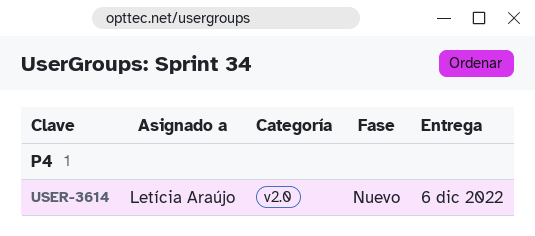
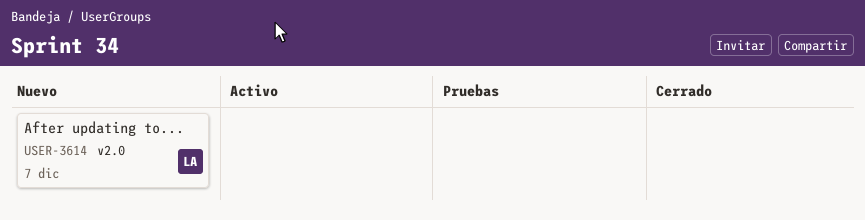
USER-3614, due: Dec 6 -> Dec 7

